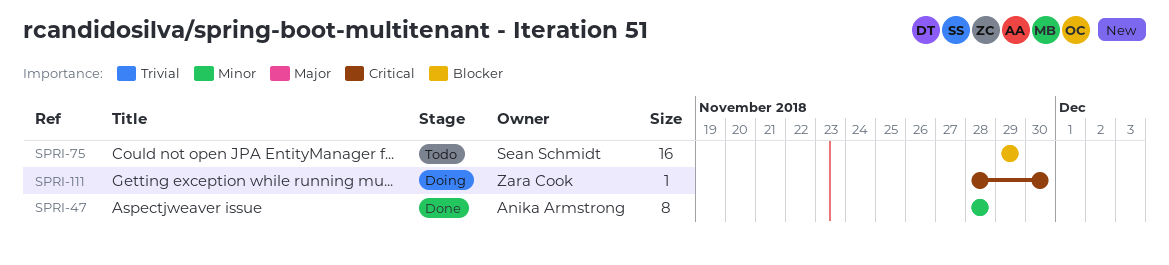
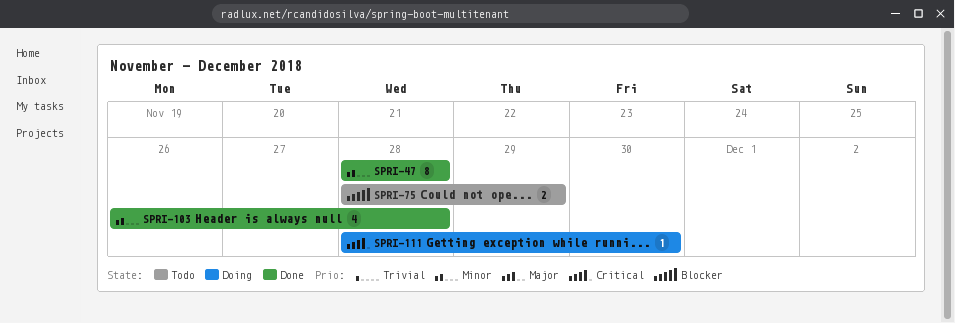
SPRI-75, estimate: 16 -> 2
SPRI-75, start: Nov 29 -> Nov 28
SPRI-103: none -> present

